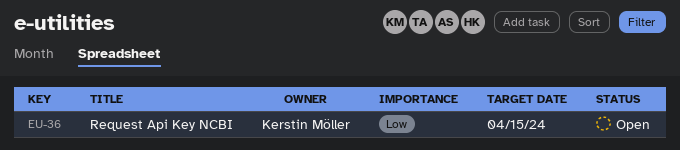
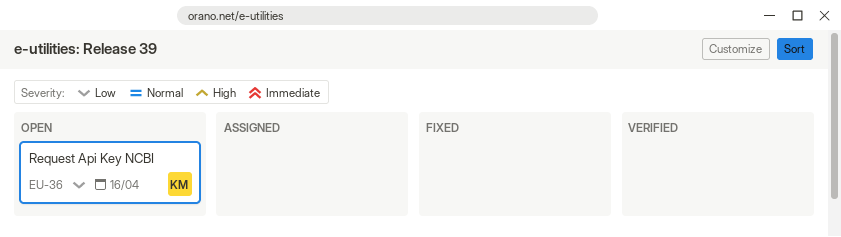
EU-36, due: Apr 15 -> Apr 16

